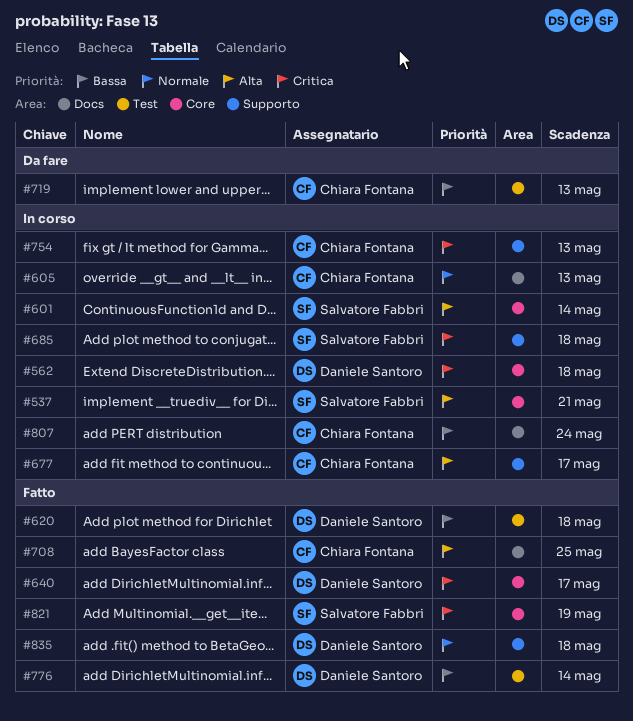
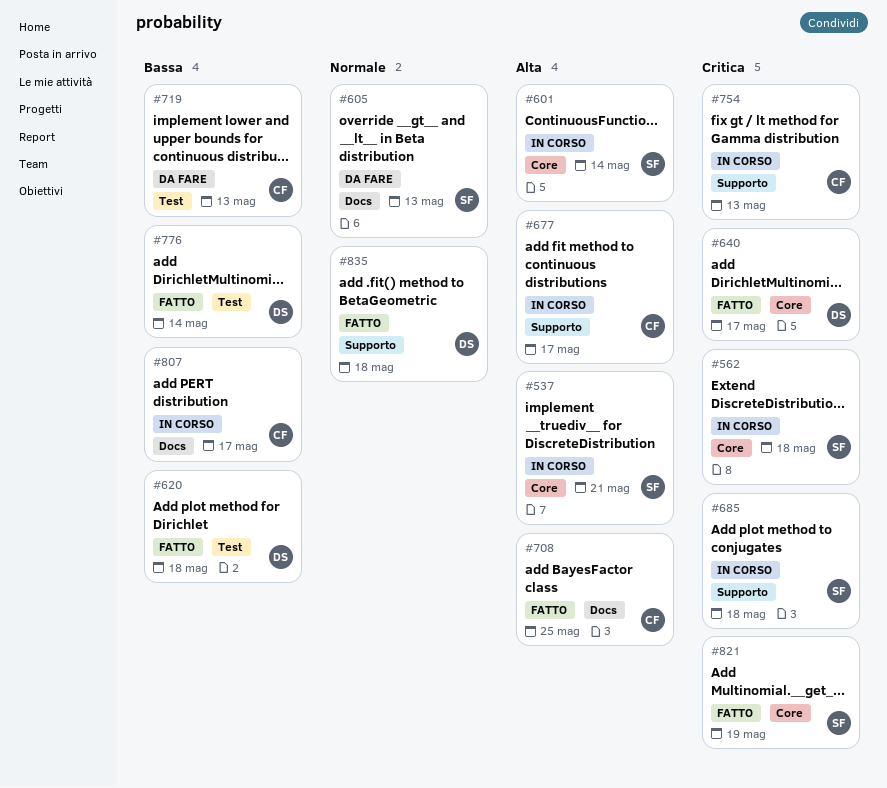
#562, owner: Daniele Santoro -> Salvatore Fabbri
#605, status: In corso -> Da fare
#605, owner: Chiara Fontana -> Salvatore Fabbri
#807, due: May 24 -> May 17

